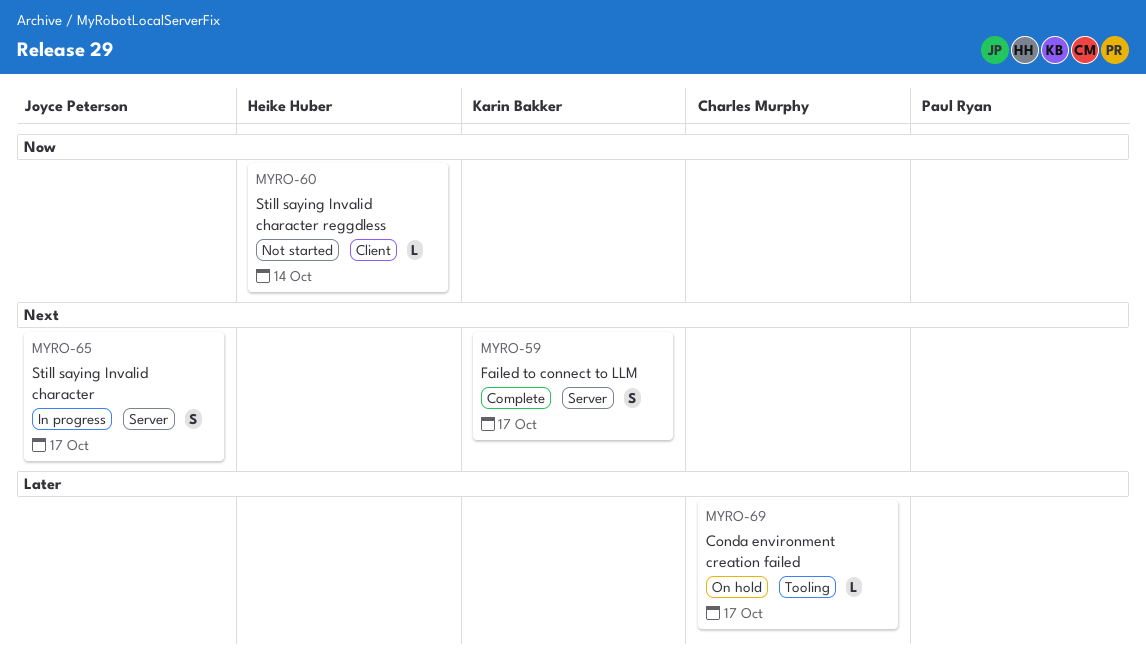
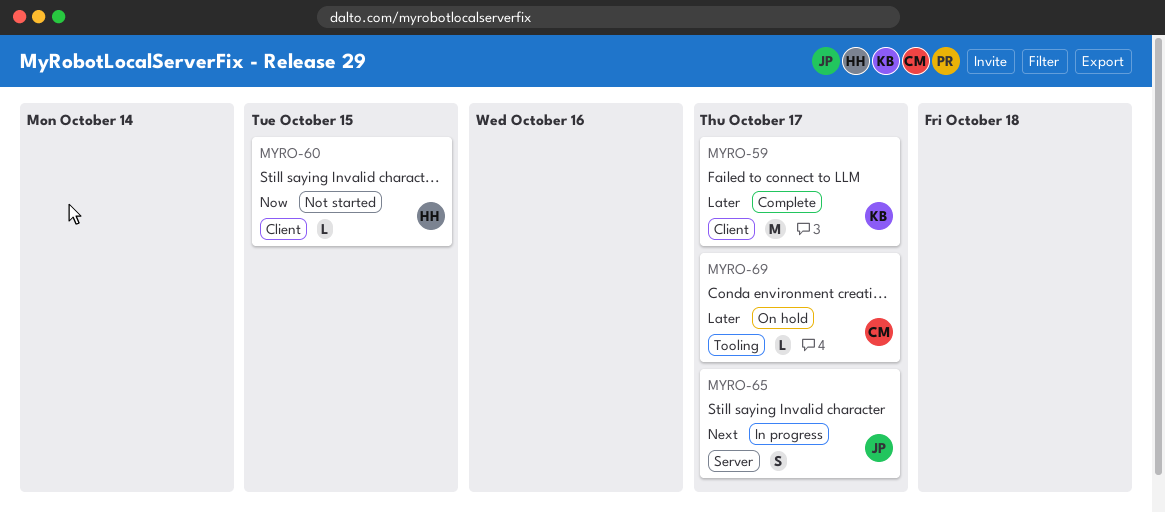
MYRO-59, priority: Next -> Later
MYRO-59, label: Server -> Client
MYRO-59, estimate: S -> M
MYRO-60, due: Oct 14 -> Oct 15

